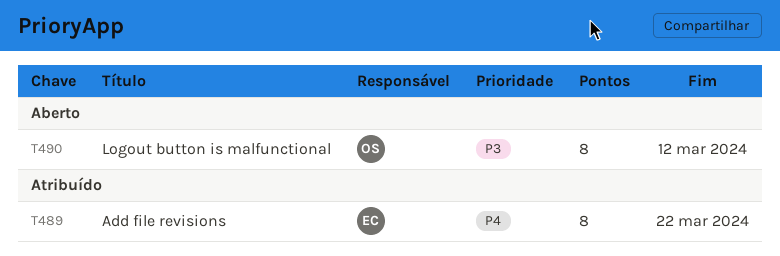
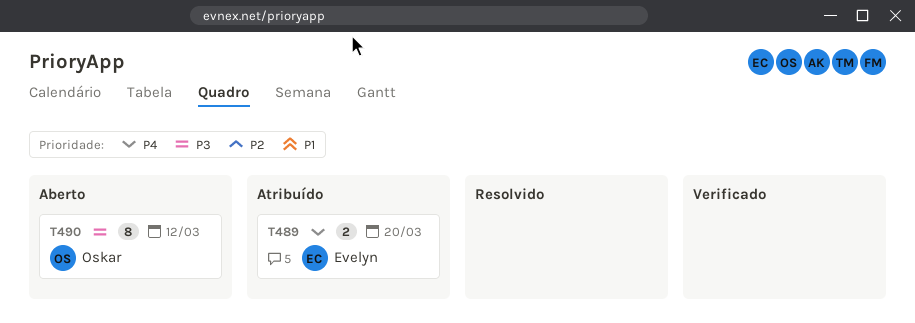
T489, estimate: 8 -> 2
T489, due: Mar 22 -> Mar 20

